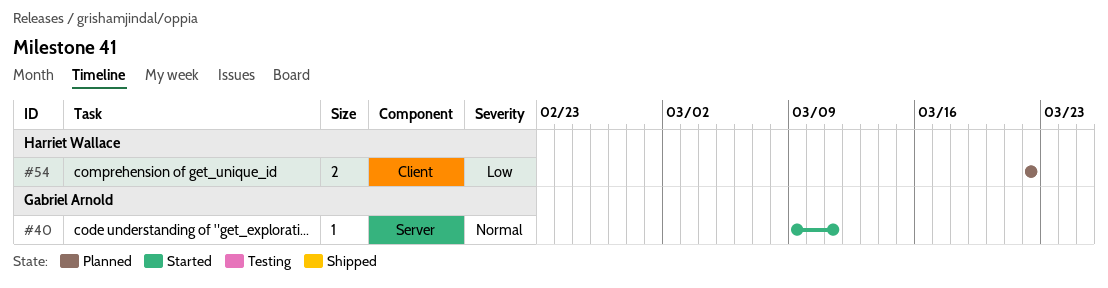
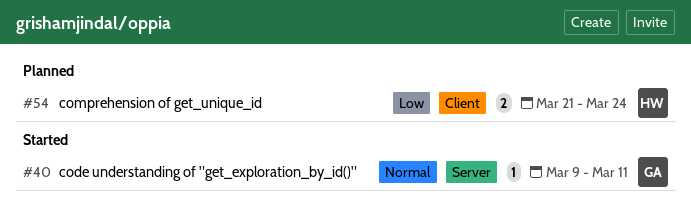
#54, start: Mar 22 -> Mar 21
#54, due: Mar 22 -> Mar 24

